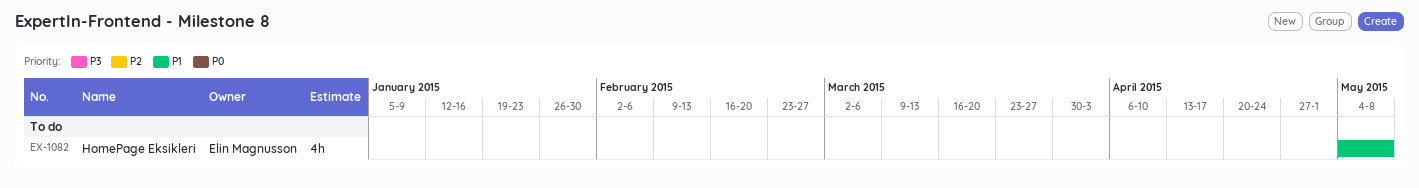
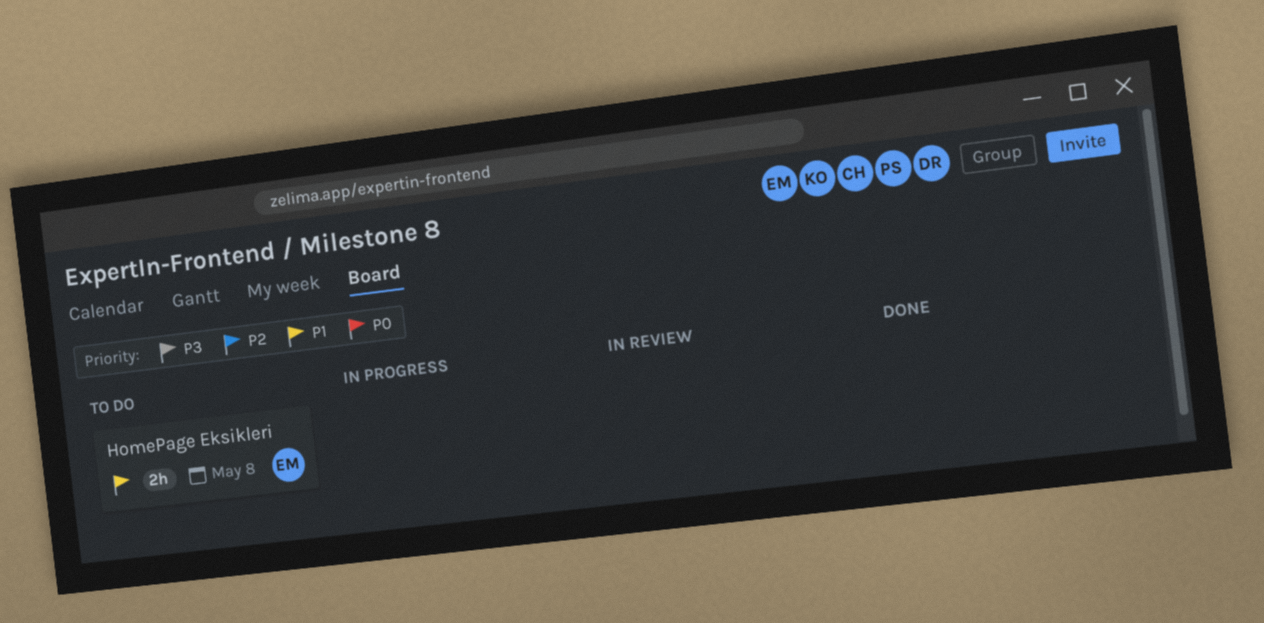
HomePage Eksikleri, estimate: 4h -> 2h

